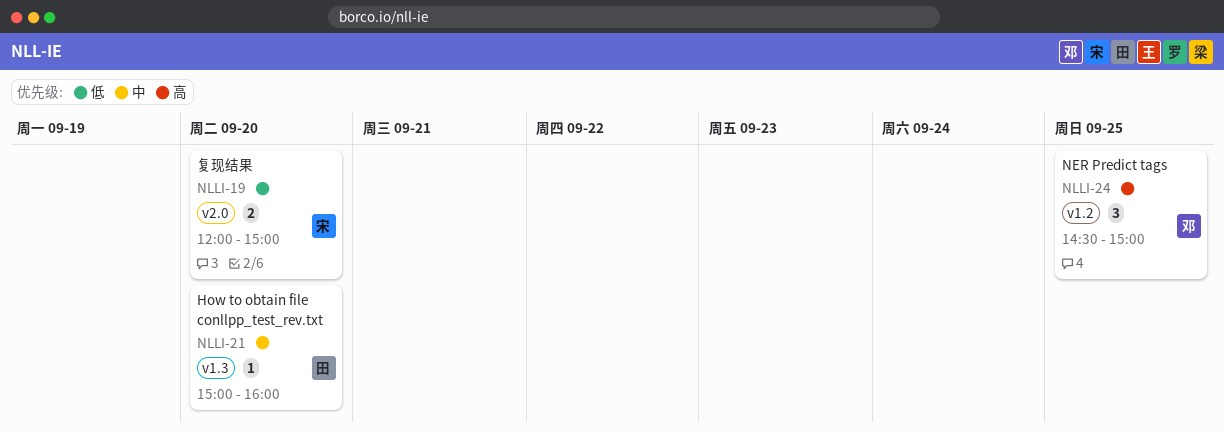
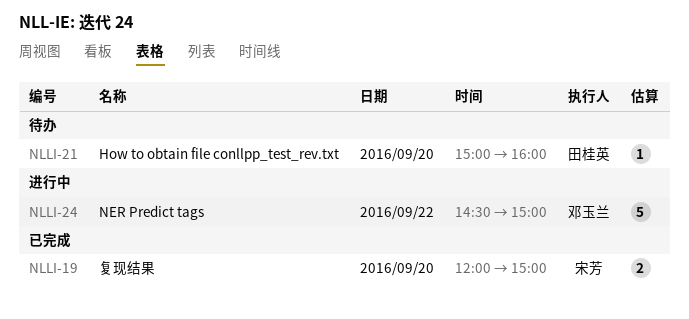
NLLI-24, estimate: 3 -> 5
NLLI-24, day: Sep 25 -> Sep 22

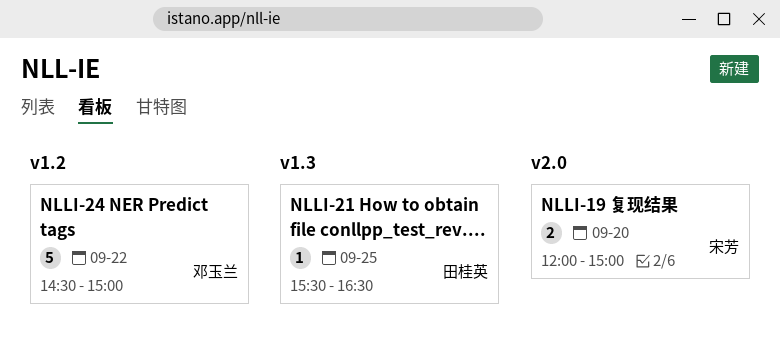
NLLI-21, day: Sep 20 -> Sep 25
NLLI-21, begins: 15:00 -> 15:30
NLLI-21, ends: 16:00 -> 16:30

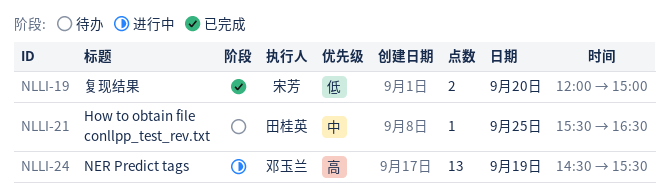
NLLI-24, estimate: 5 -> 13
NLLI-24, day: Sep 22 -> Sep 19
NLLI-24, ends: 15:00 -> 15:30

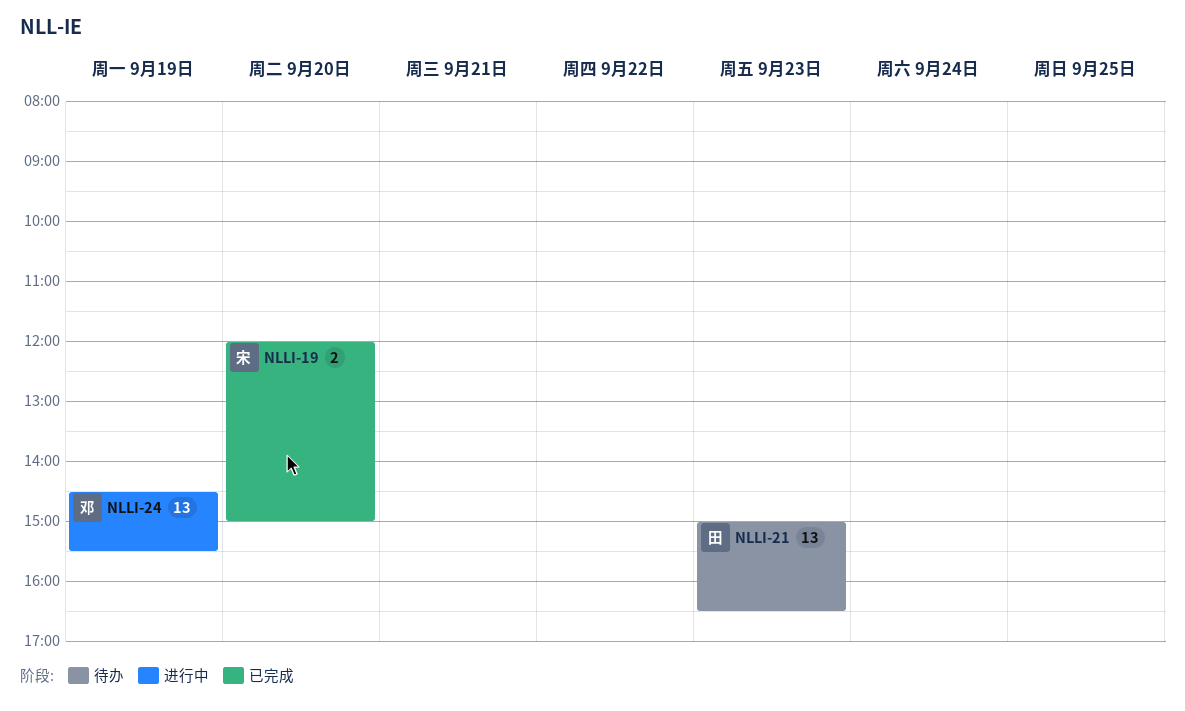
NLLI-21, estimate: 1 -> 13
NLLI-21, day: Sep 25 -> Sep 23
NLLI-21, begins: 15:30 -> 15:00

